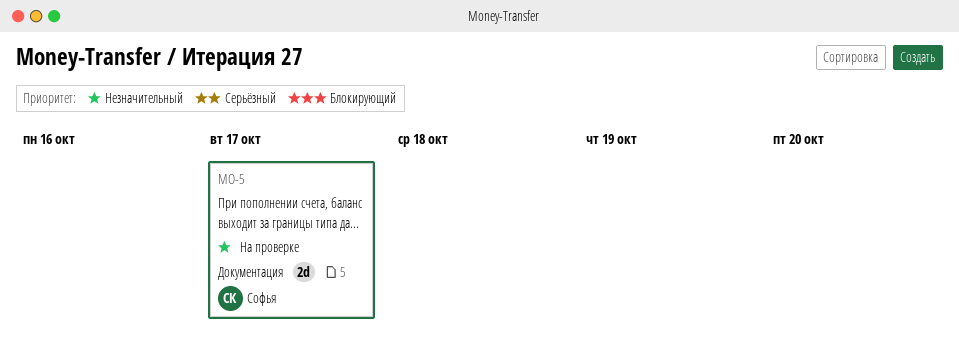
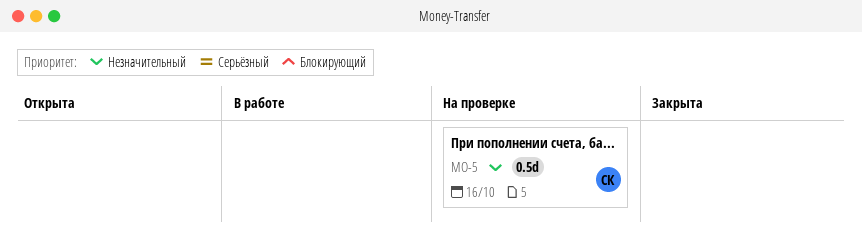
MO-5, estimate: 2d -> 0.5d
MO-5, due: Oct 17 -> Oct 16

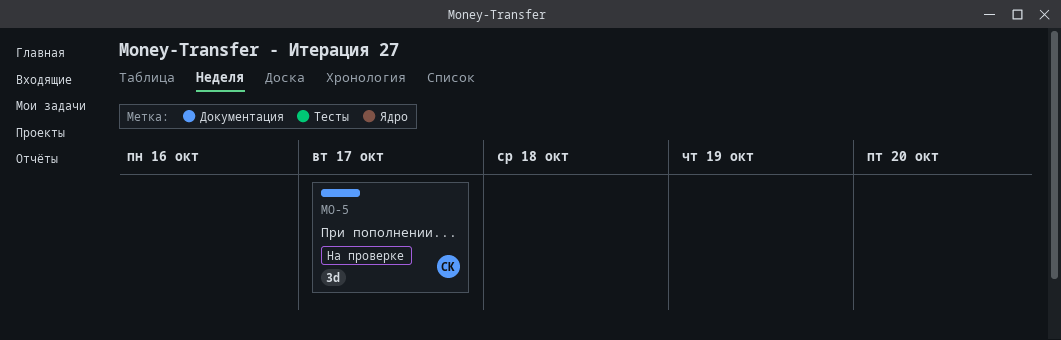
MO-5, estimate: 0.5d -> 3d
MO-5, due: Oct 16 -> Oct 17

